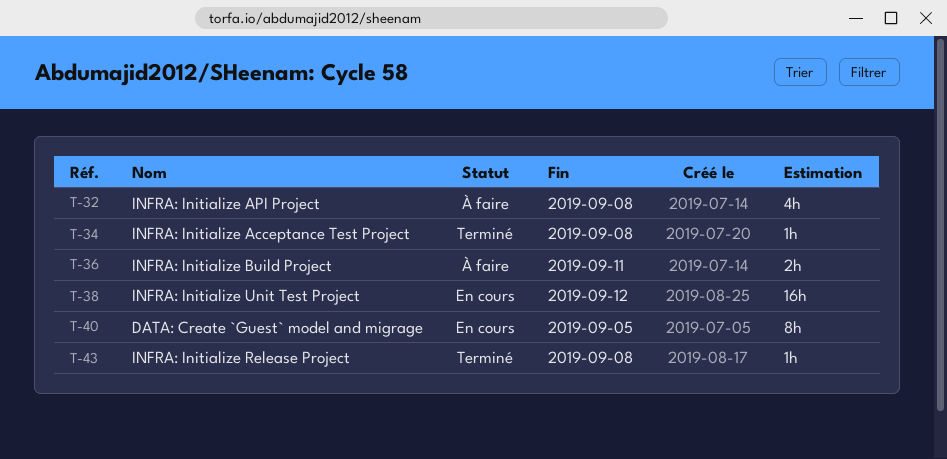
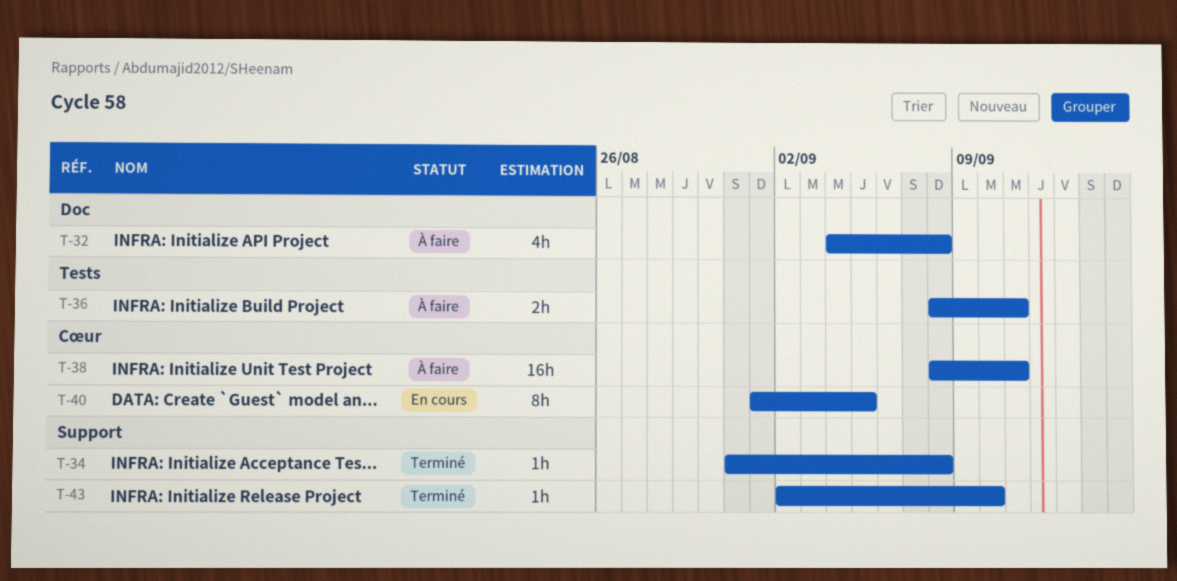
T-38, status: En cours -> À faire
T-38, due: Sep 12 -> Sep 11
T-43, due: Sep 8 -> Sep 10

